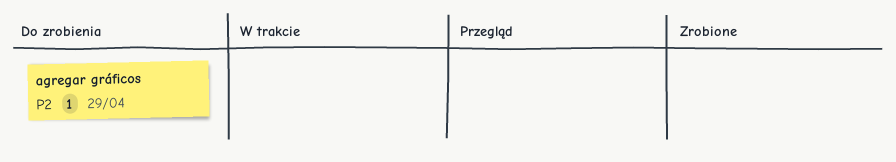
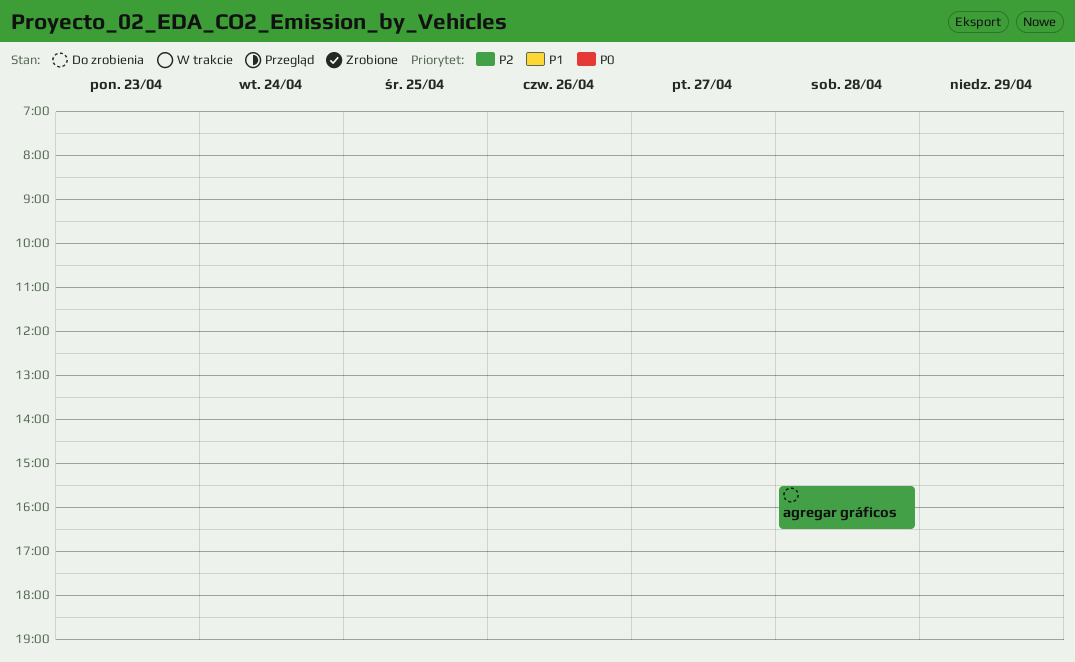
agregar gráficos, day: Apr 29 -> Apr 28

